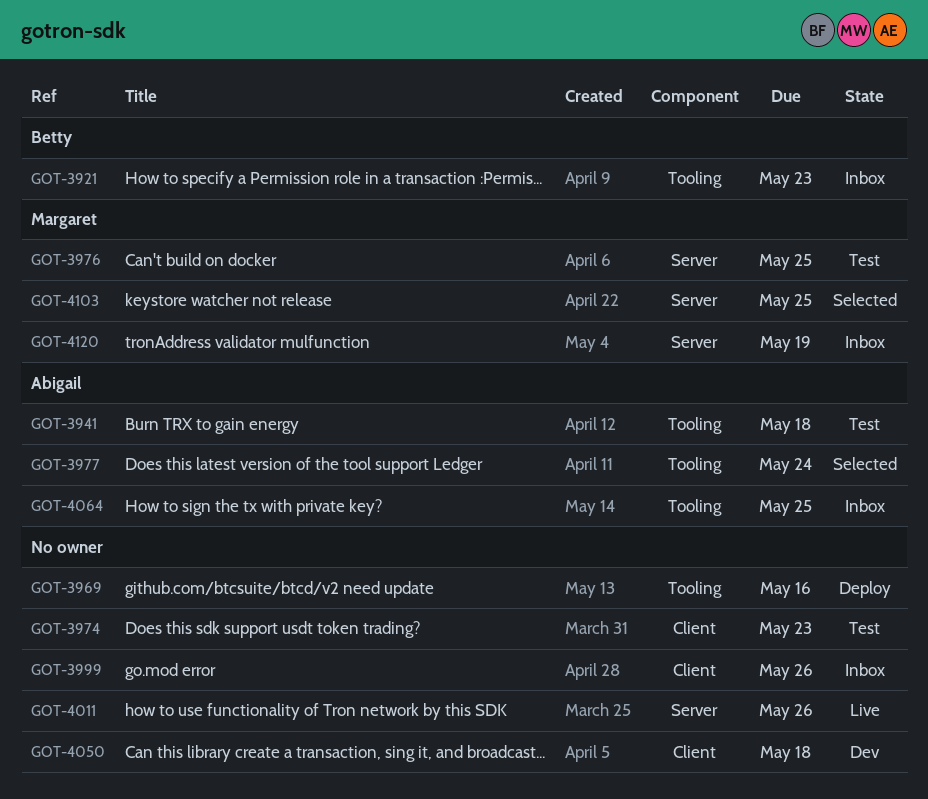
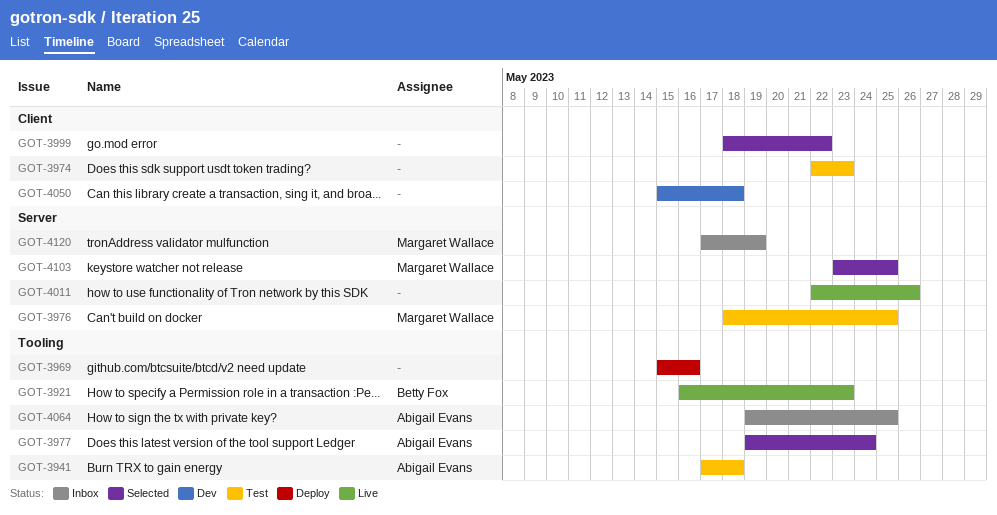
GOT-3921, status: Inbox -> Live
GOT-3999, status: Inbox -> Selected
GOT-3999, due: May 26 -> May 22

